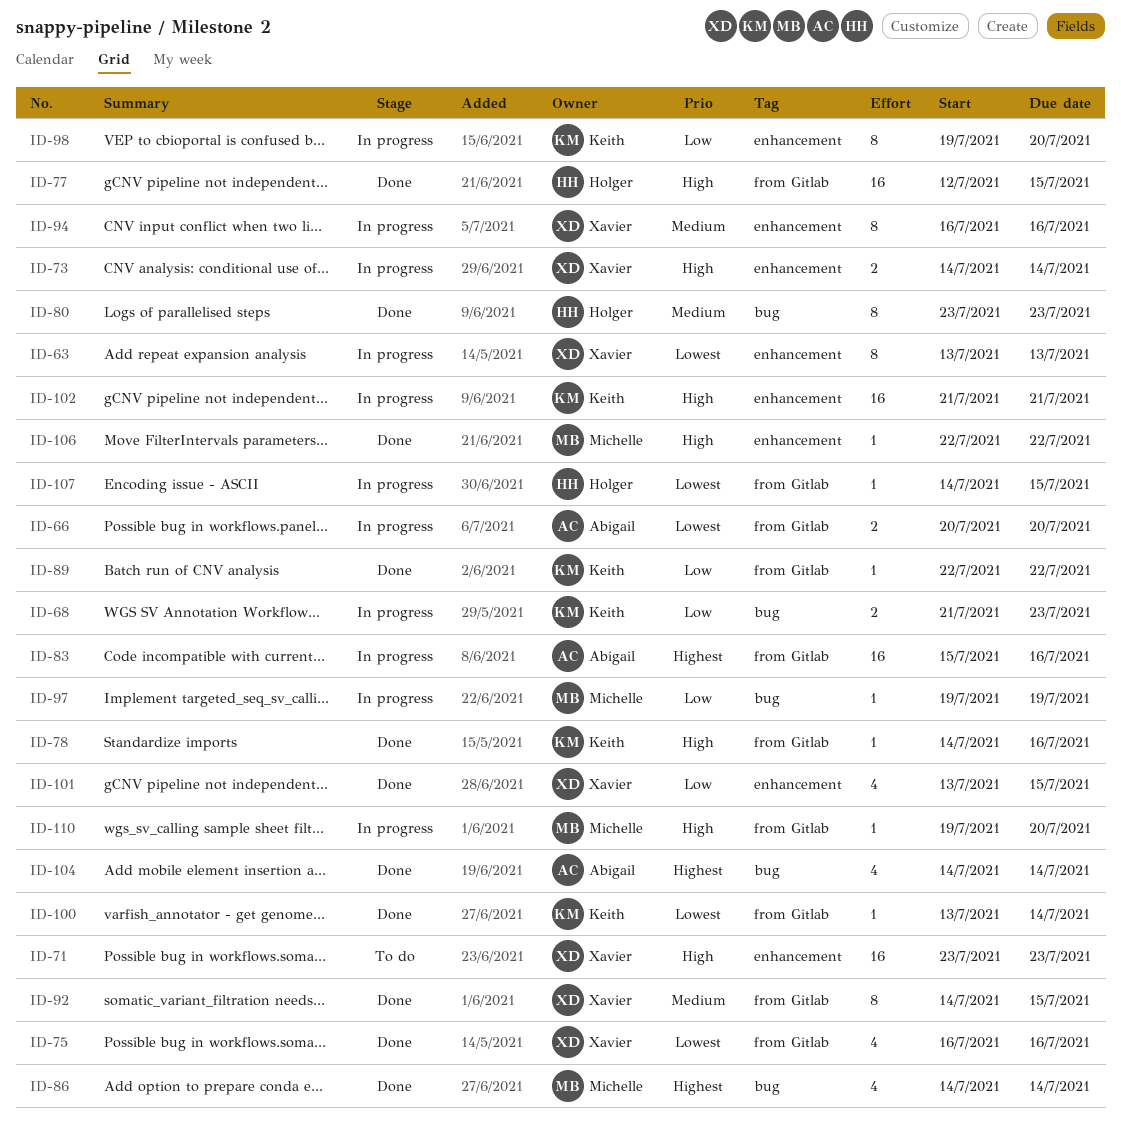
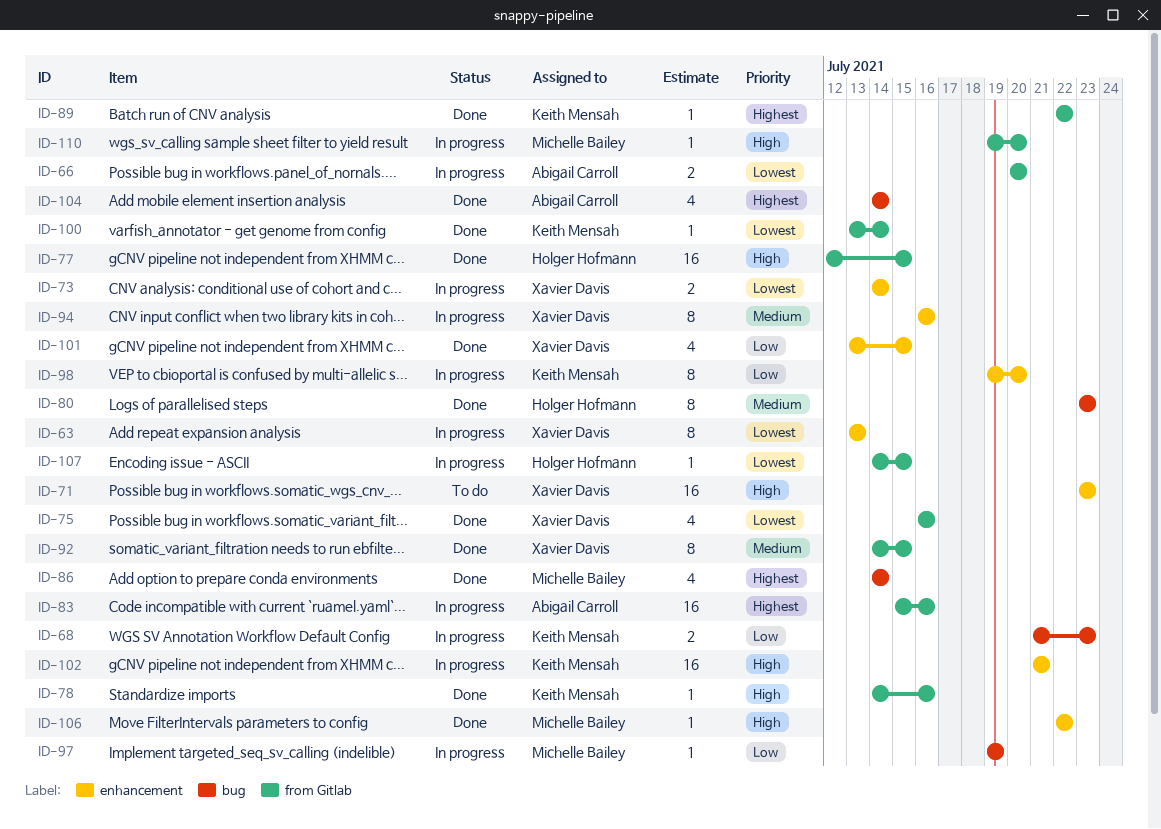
ID-73, priority: High -> Lowest
ID-89, priority: Low -> Highest

